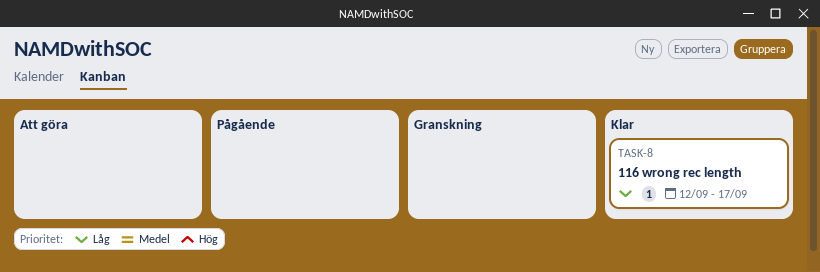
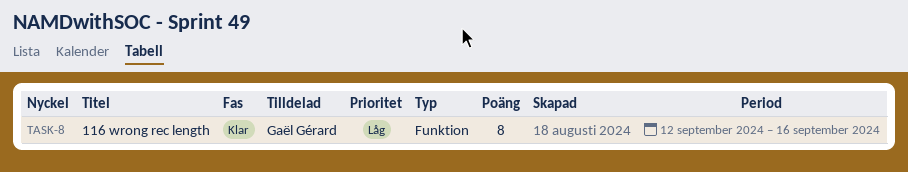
TASK-8, estimate: 1 -> 8
TASK-8, due: Sep 17 -> Sep 16

